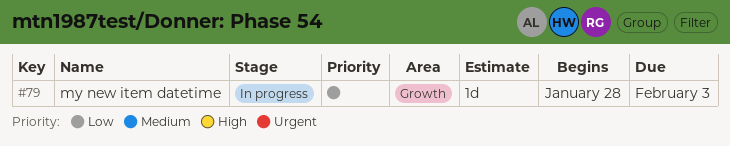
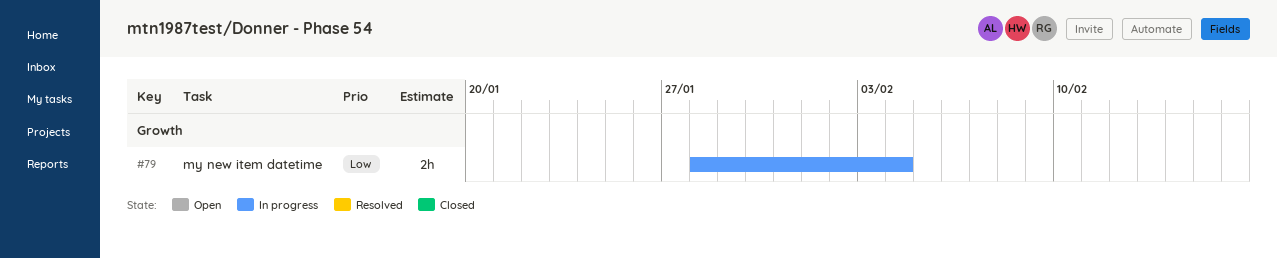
#79, estimate: 1d -> 2h
#79, due: Feb 3 -> Feb 4

